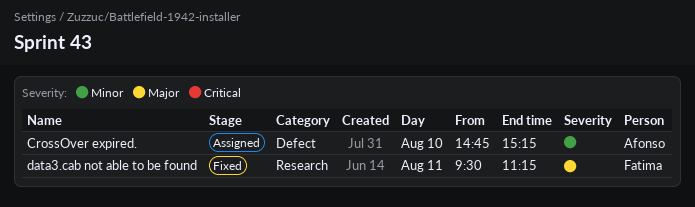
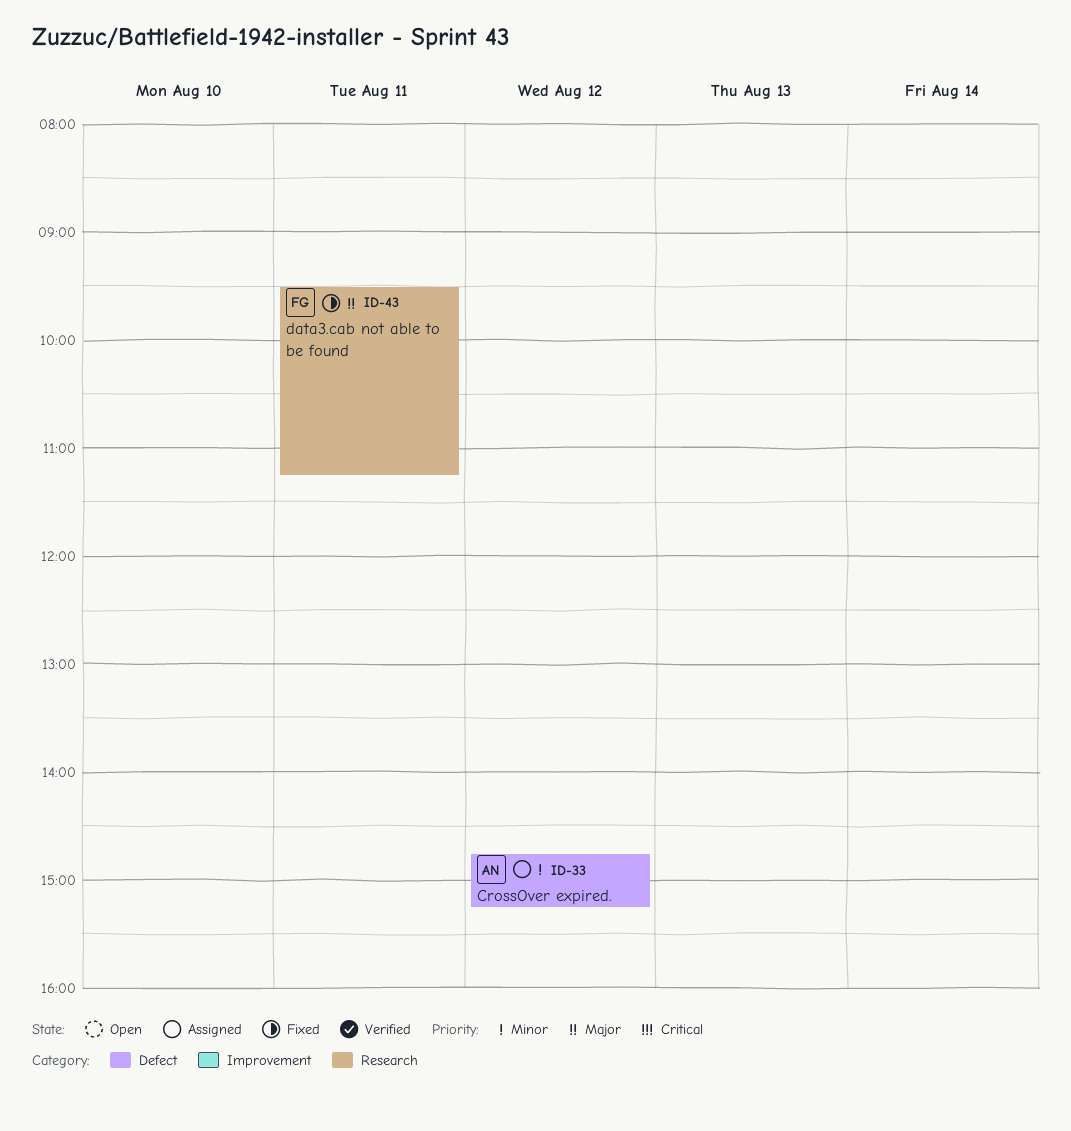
CrossOver expired., day: Aug 10 -> Aug 12

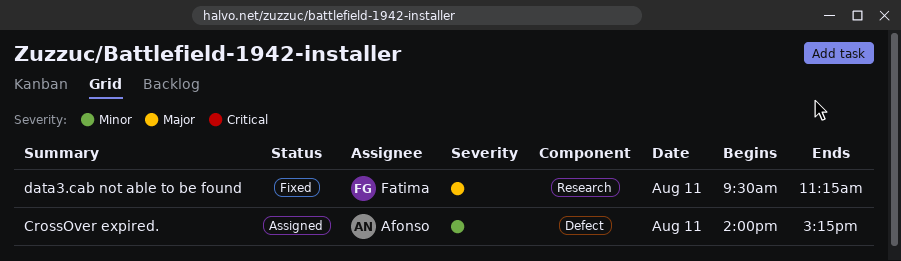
CrossOver expired., day: Aug 12 -> Aug 11
CrossOver expired., begins: 14:45 -> 14:00

